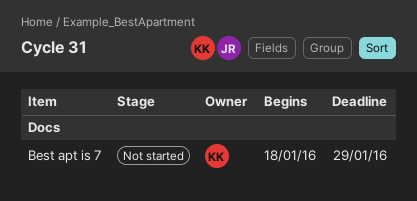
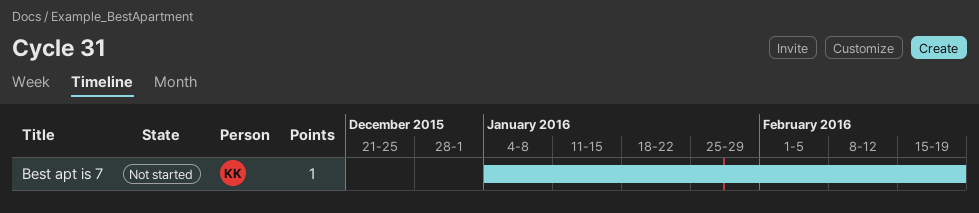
Best apt is 7, start: Jan 18 -> Jan 4
Best apt is 7, due: Jan 29 -> Feb 19

